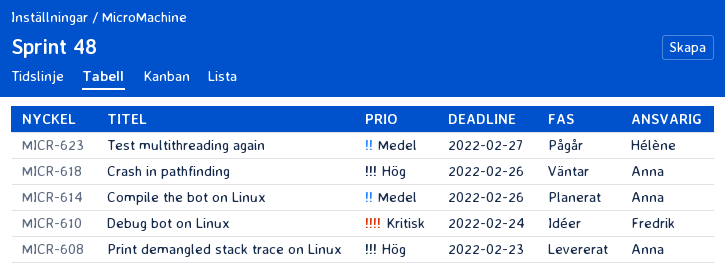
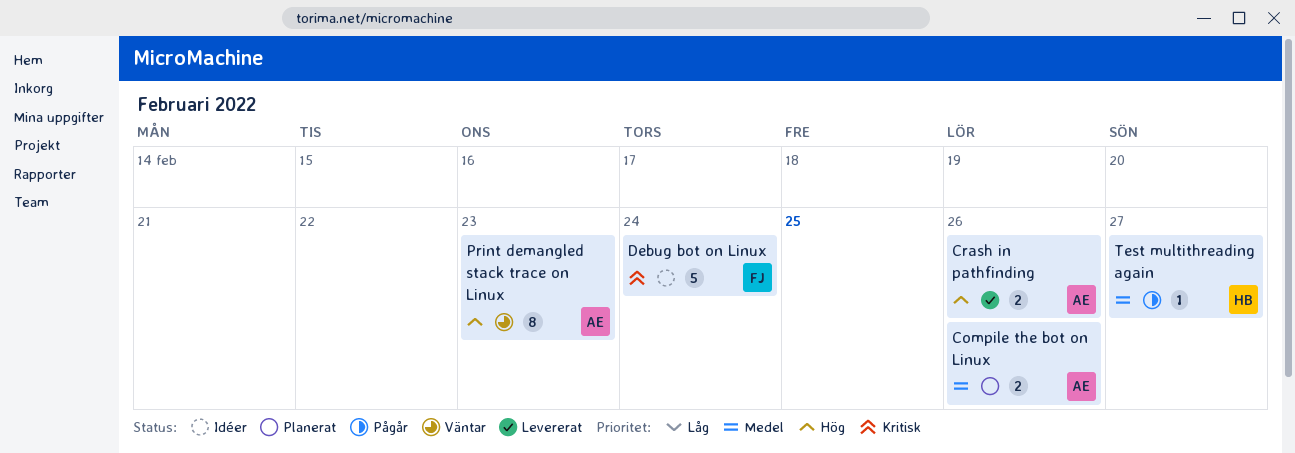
Crash in pathfinding, status: Väntar -> Levererat
Print demangled stack trace on Linux, status: Levererat -> Väntar

